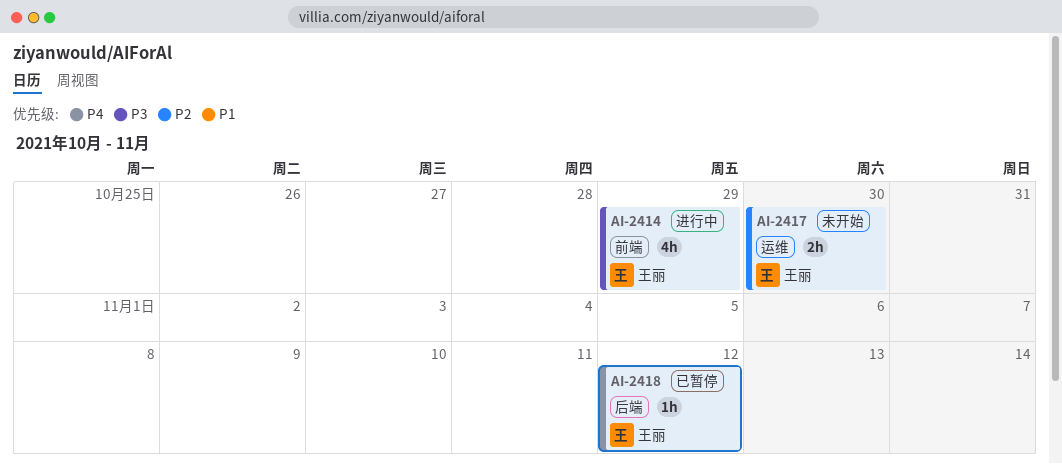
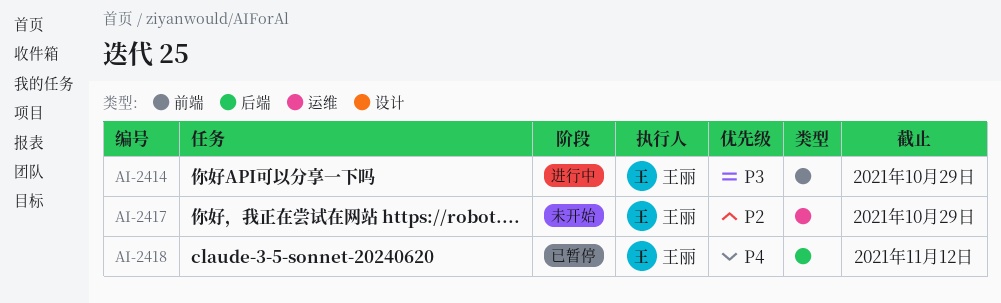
AI-2417, due: Oct 30 -> Oct 29

